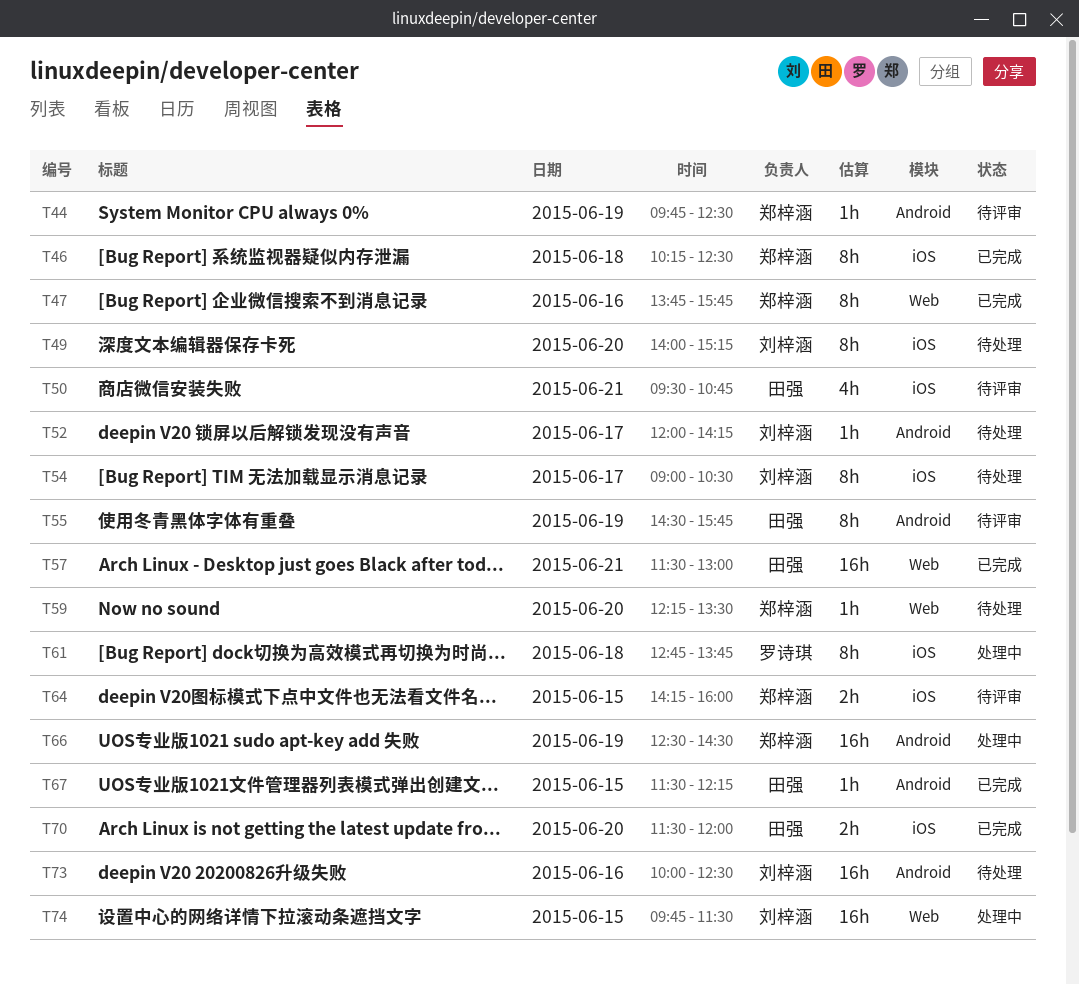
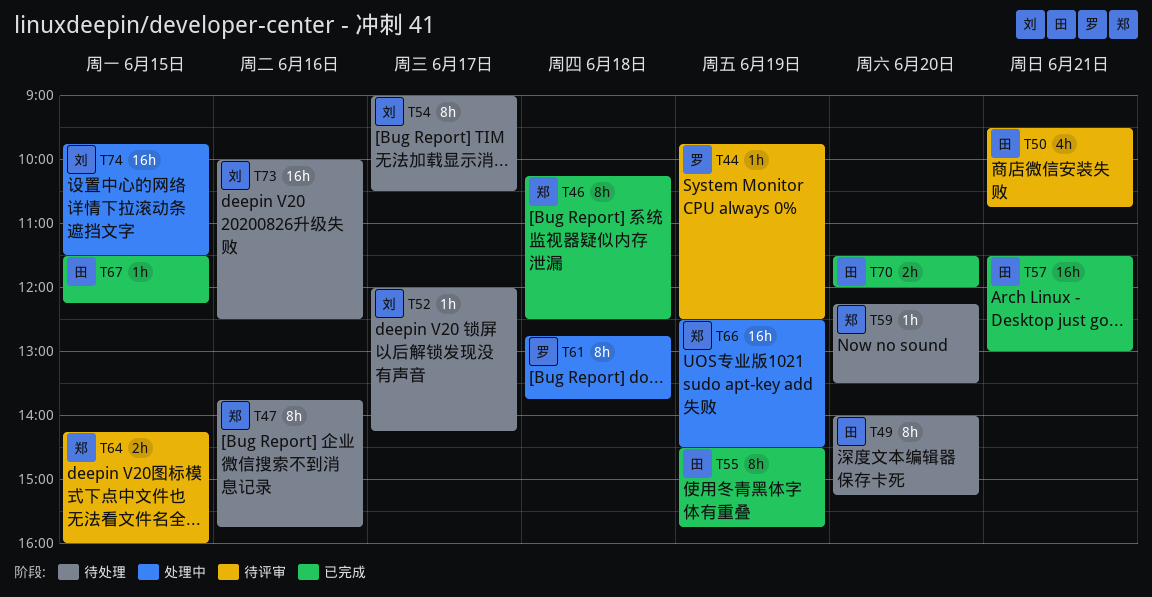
T44, owner: 郑梓涵 -> 罗诗琪
T47, status: 已完成 -> 待处理
T49, owner: 刘梓涵 -> 田强
T55, status: 待评审 -> 已完成

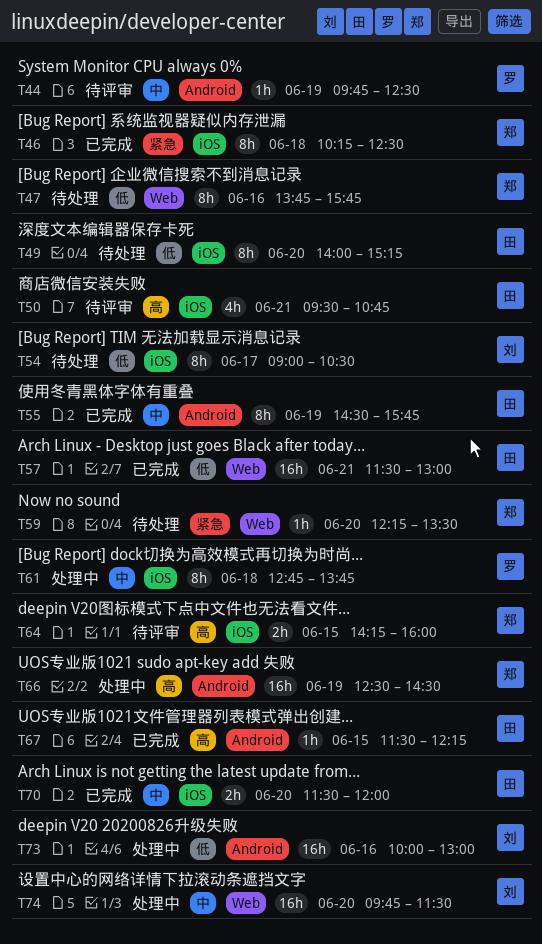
T52: present -> none
T73, status: 待处理 -> 处理中
T73, ends: 12:30 -> 13:00
T74, day: Jun 15 -> Jun 20

